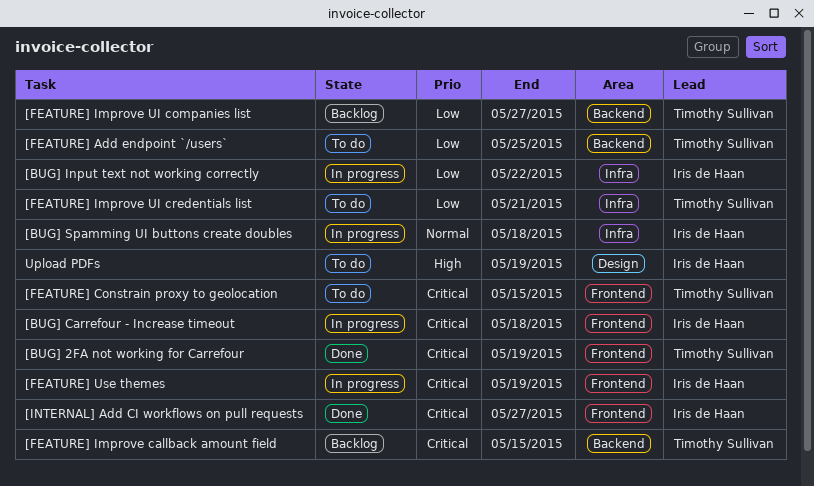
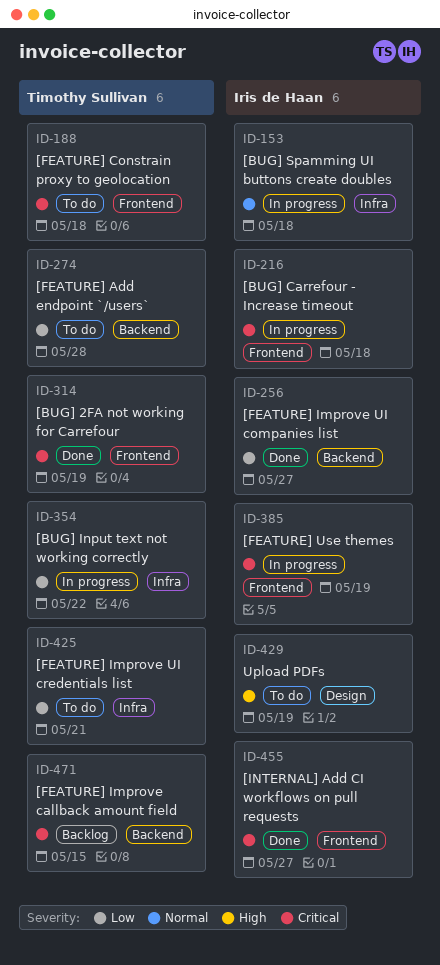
[BUG] Input text not working correctly, owner: Iris de Haan -> Timothy Sullivan
[FEATURE] Add endpoint `/users`, due: May 25 -> May 28
[FEATURE] Constrain proxy to geolocation, due: May 15 -> May 18
[FEATURE] Improve UI companies list, status: Backlog -> Done
[FEATURE] Improve UI companies list, owner: Timothy Sullivan -> Iris de Haan

